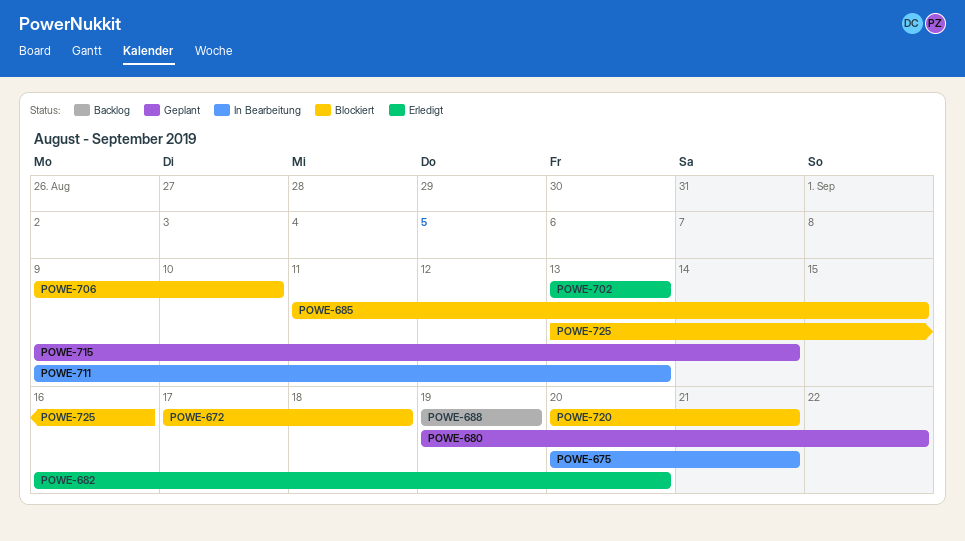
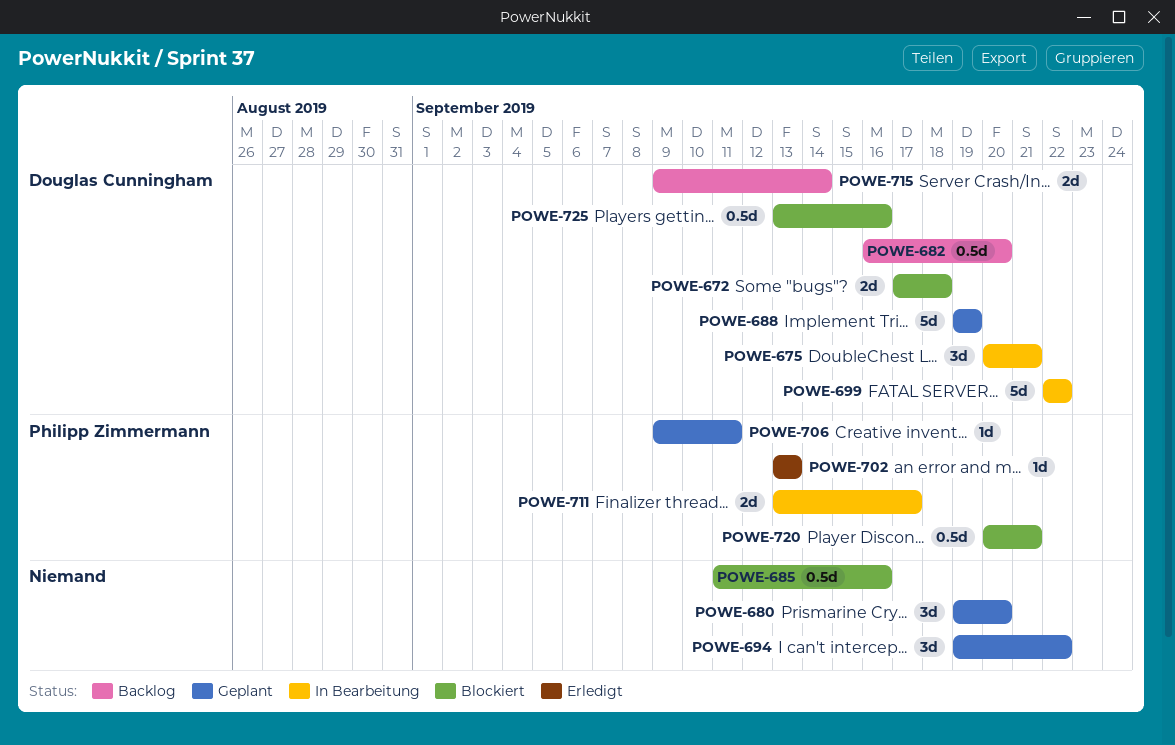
POWE-680, due: Sep 22 -> Sep 20
POWE-682, status: Erledigt -> Backlog
POWE-685, due: Sep 15 -> Sep 16
POWE-688, status: Backlog -> Geplant
POWE-694: none -> present
POWE-699: none -> present
POWE-706, status: Blockiert -> Geplant
POWE-706, due: Sep 10 -> Sep 11
POWE-711, start: Sep 9 -> Sep 13
POWE-711, due: Sep 13 -> Sep 17
POWE-715, status: Geplant -> Backlog

